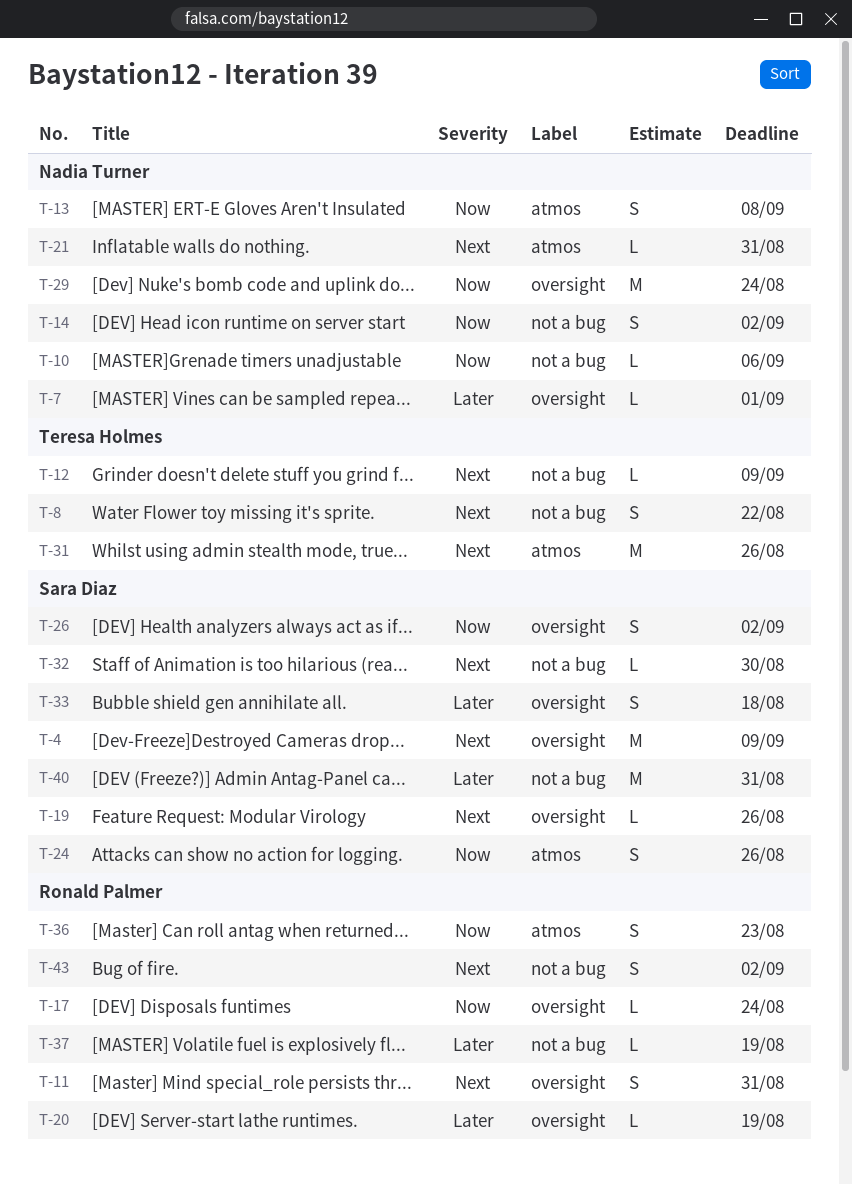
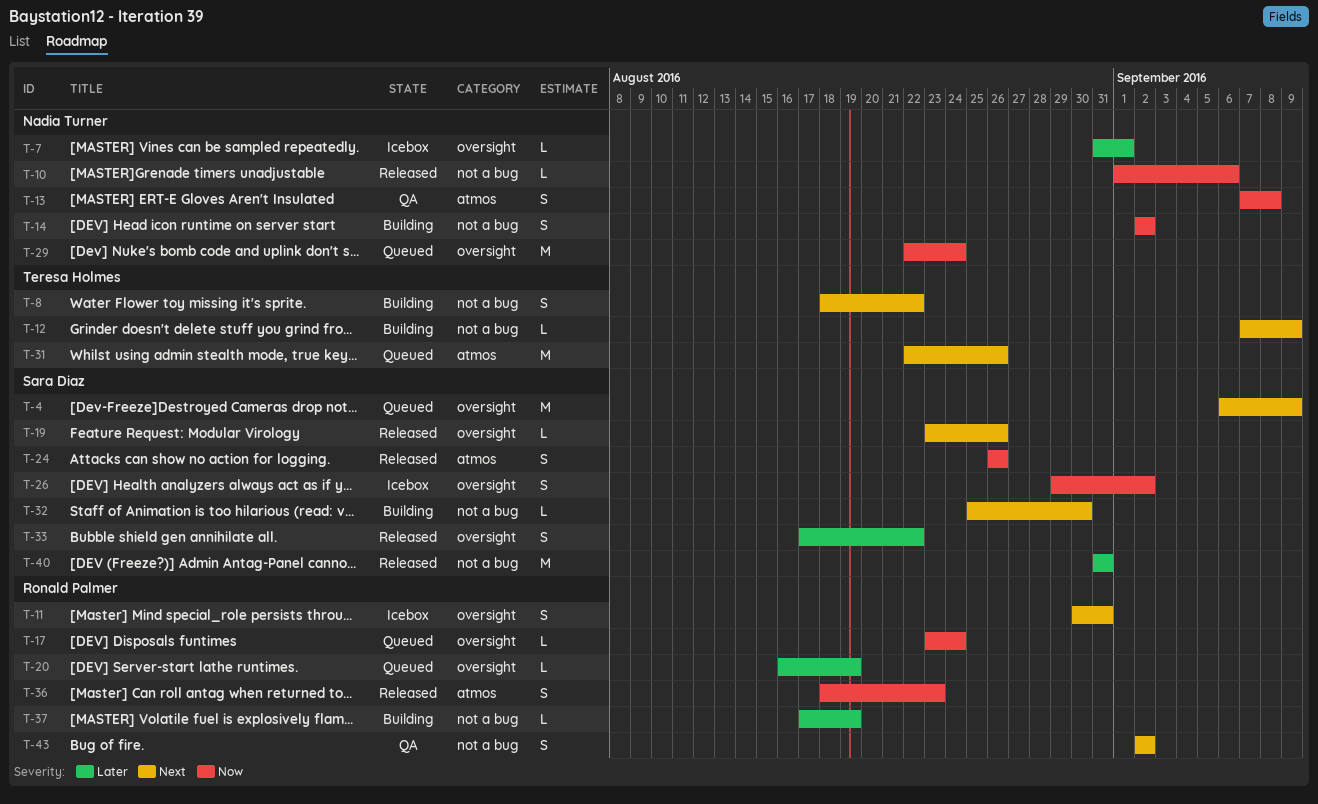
T-21: present -> none
T-33, due: Aug 18 -> Aug 22

